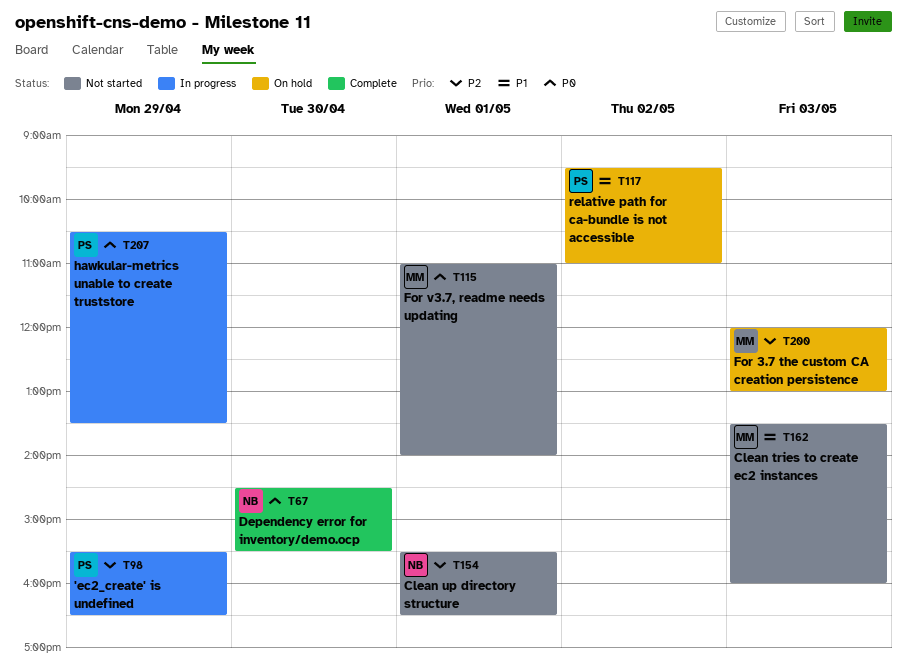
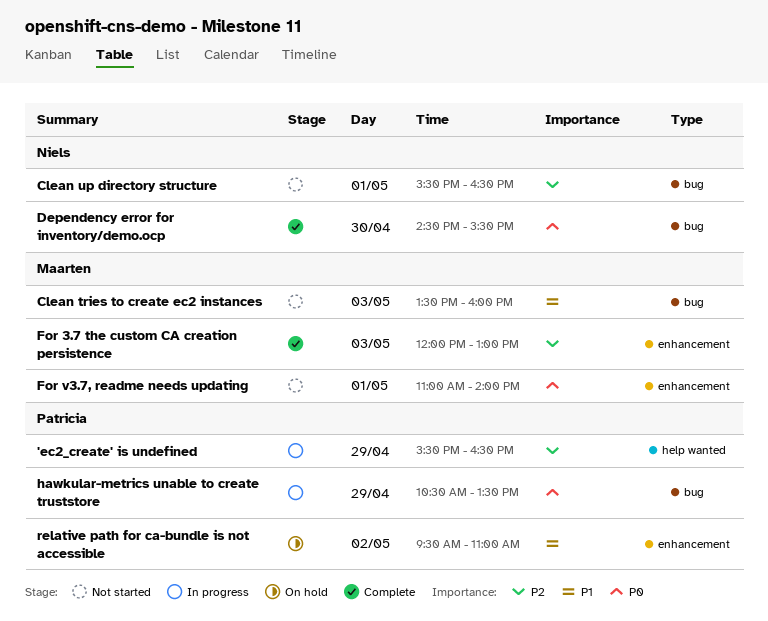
For 3.7 the custom CA creation persistence, status: On hold -> Complete

